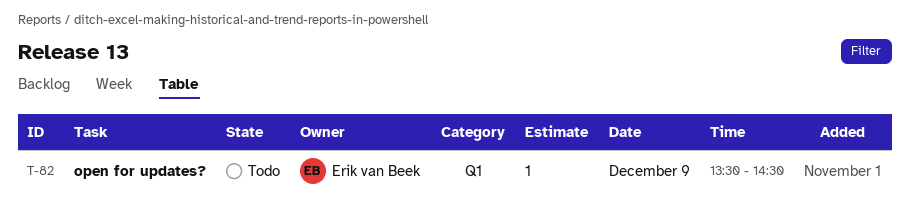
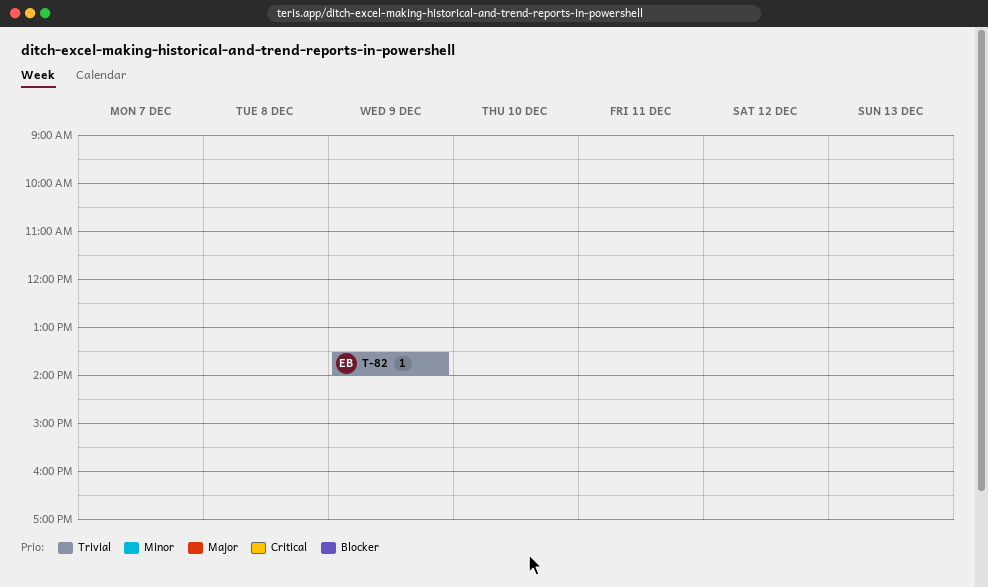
T-82, ends: 14:30 -> 14:00

